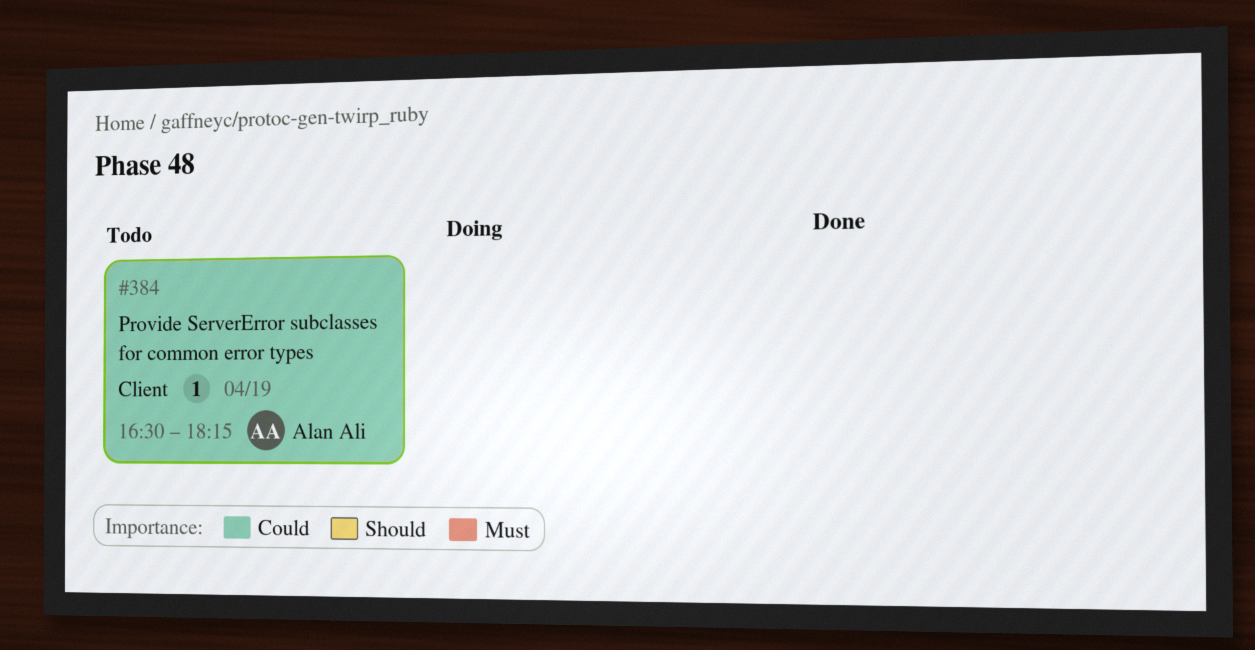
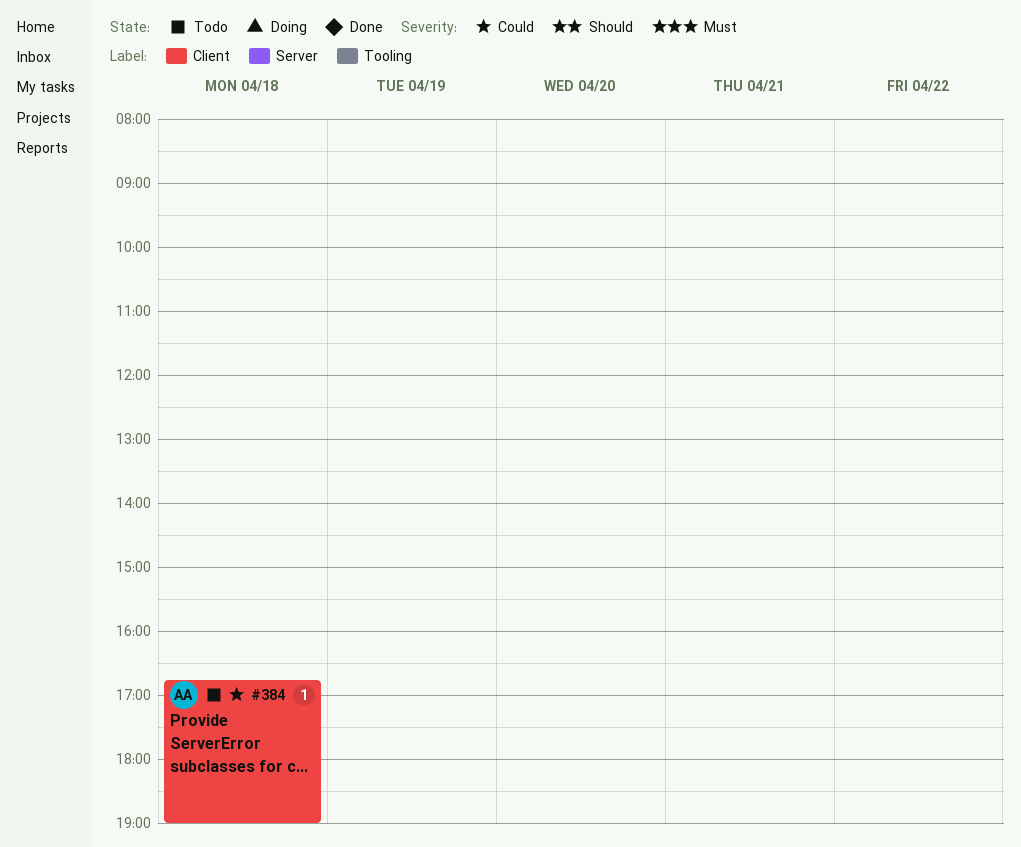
#384, day: Apr 19 -> Apr 18
#384, begins: 16:30 -> 16:45
#384, ends: 18:15 -> 19:00

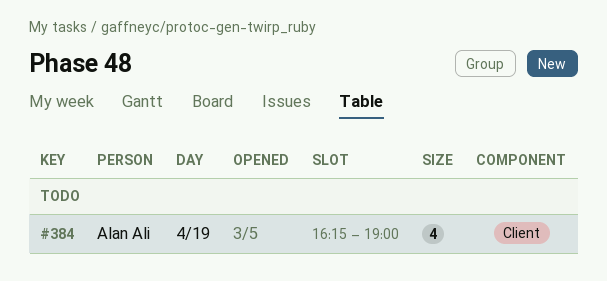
#384, estimate: 1 -> 4
#384, day: Apr 18 -> Apr 19
#384, begins: 16:45 -> 16:15

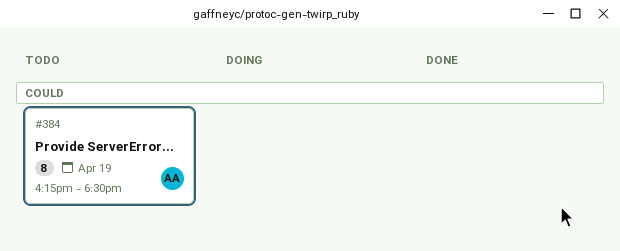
#384, estimate: 4 -> 8
#384, ends: 19:00 -> 18:30

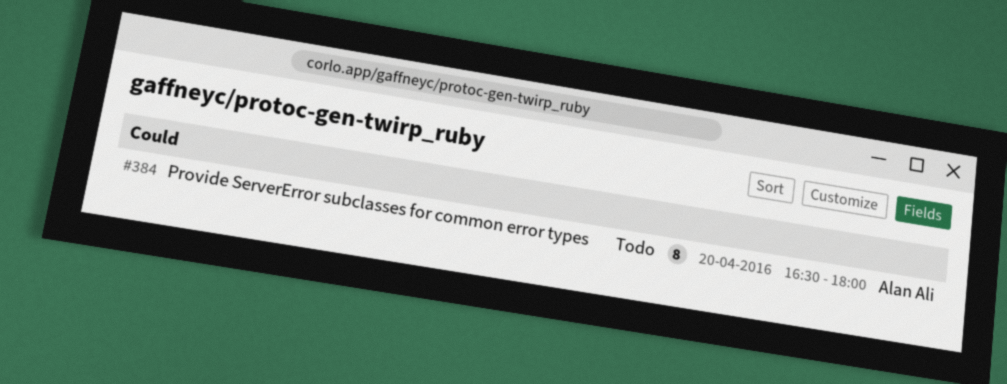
#384, day: Apr 19 -> Apr 20
#384, begins: 16:15 -> 16:30
#384, ends: 18:30 -> 18:00

